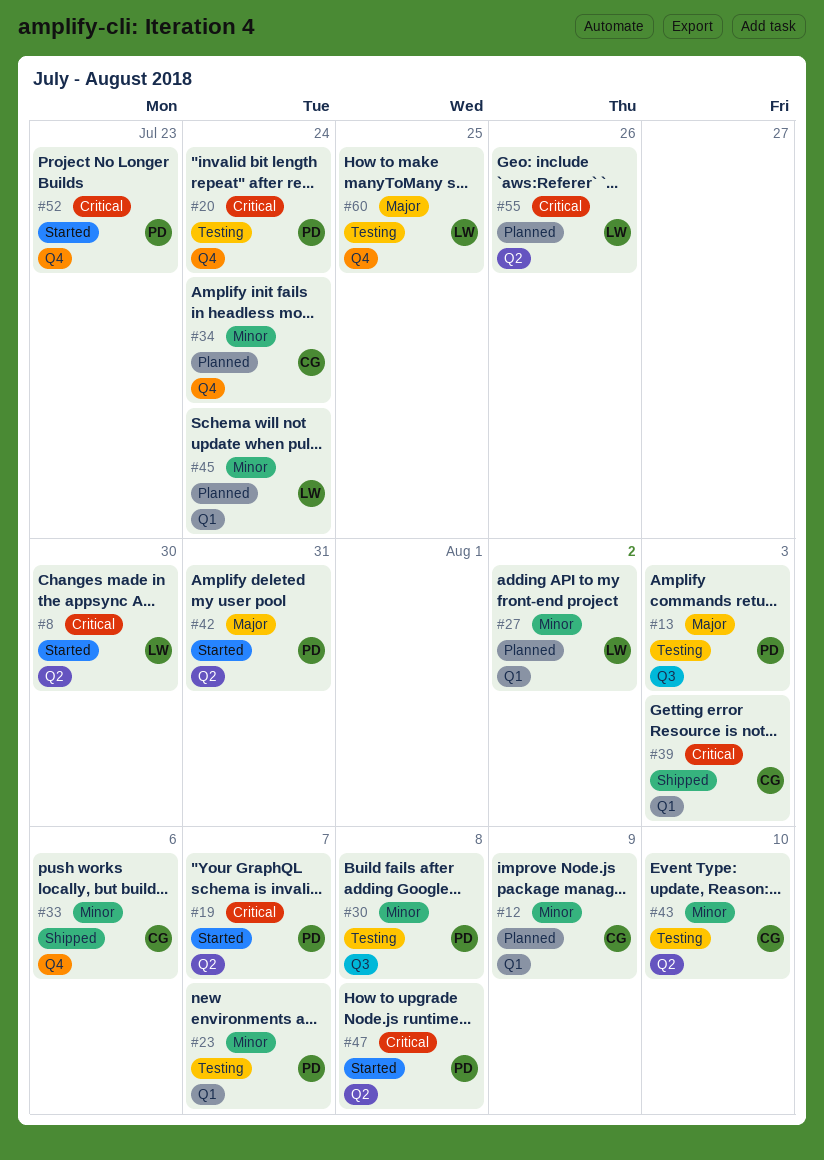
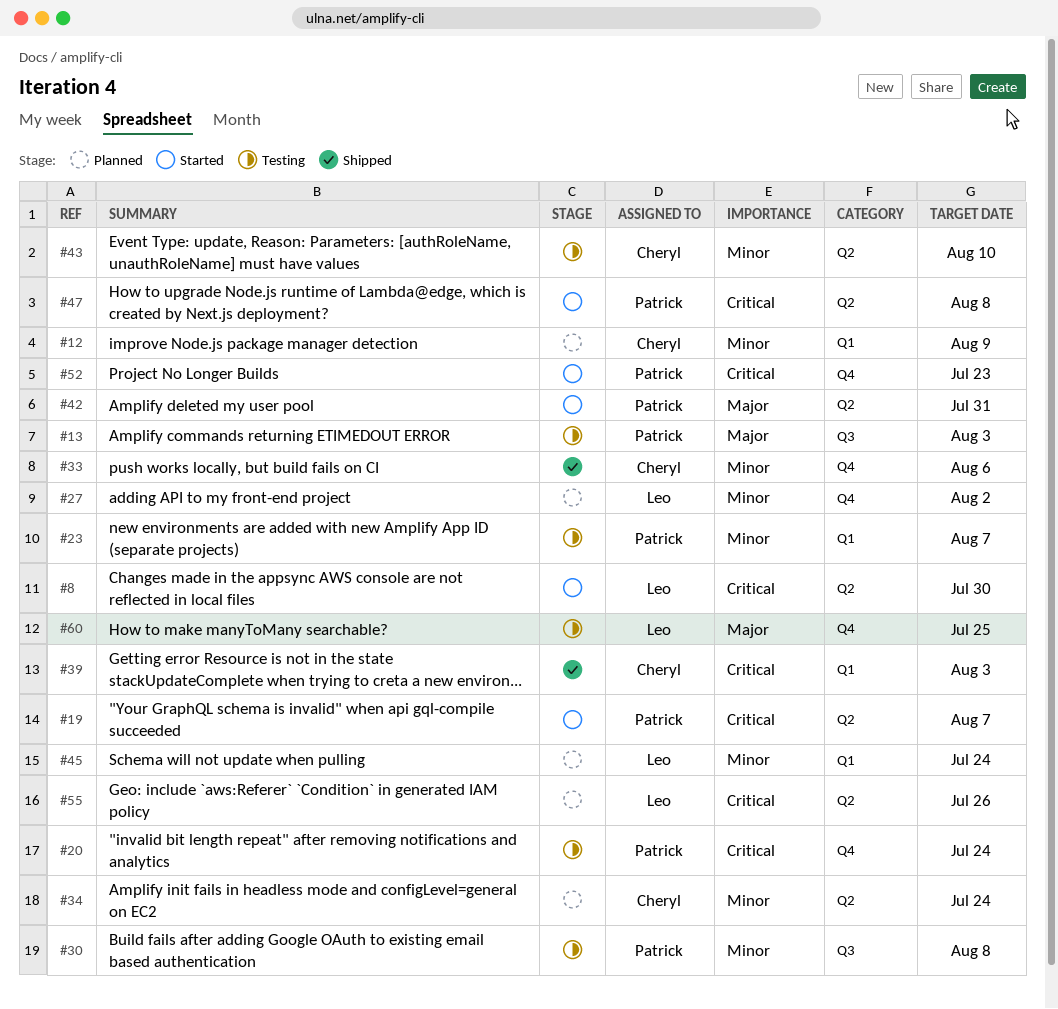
#27, label: Q1 -> Q4
#34, label: Q4 -> Q2

